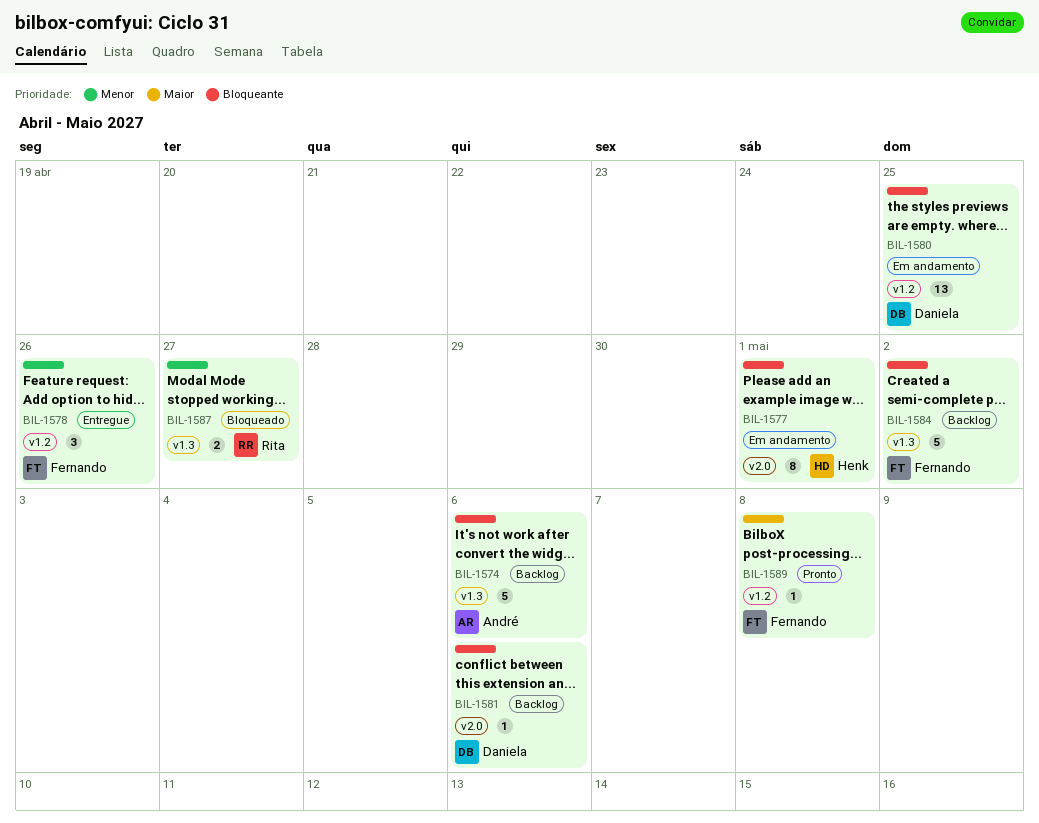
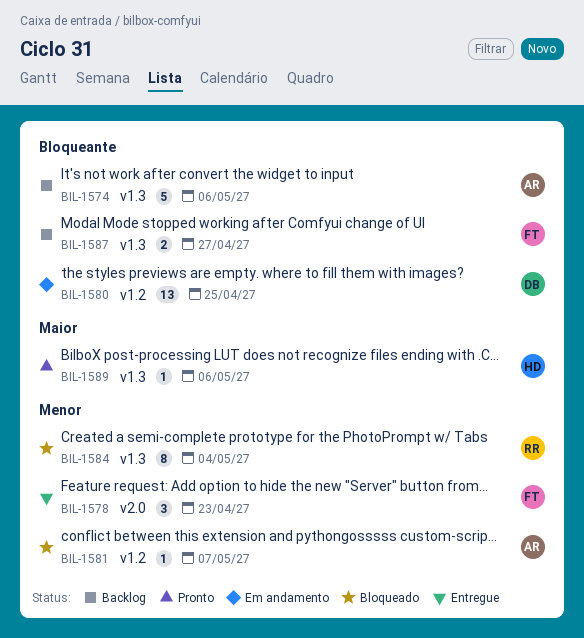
BIL-1577: present -> none
BIL-1578, label: v1.2 -> v2.0
BIL-1578, due: Apr 26 -> Apr 23
BIL-1581, status: Backlog -> Bloqueado
BIL-1581, owner: Daniela -> André
BIL-1581, priority: Bloqueante -> Menor
BIL-1581, label: v2.0 -> v1.2
BIL-1581, due: May 6 -> May 7
BIL-1584, status: Backlog -> Bloqueado
BIL-1584, owner: Fernando -> Rita
BIL-1584, priority: Bloqueante -> Menor
BIL-1584, estimate: 5 -> 8
BIL-1584, due: May 2 -> May 4
BIL-1587, status: Bloqueado -> Backlog
BIL-1587, owner: Rita -> Fernando
BIL-1587, priority: Menor -> Bloqueante
BIL-1589, owner: Fernando -> Henk
BIL-1589, label: v1.2 -> v1.3
BIL-1589, due: May 8 -> May 6

